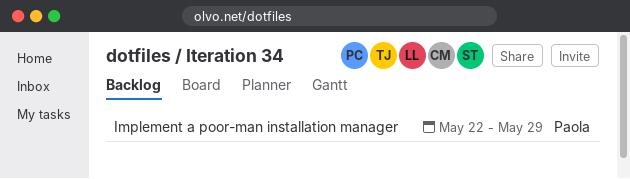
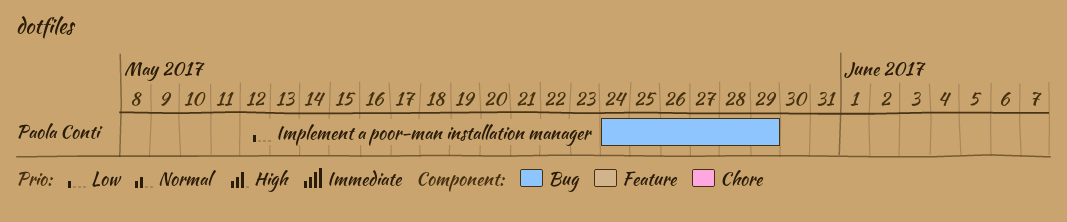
Implement a poor-man installation manager, start: May 22 -> May 24

